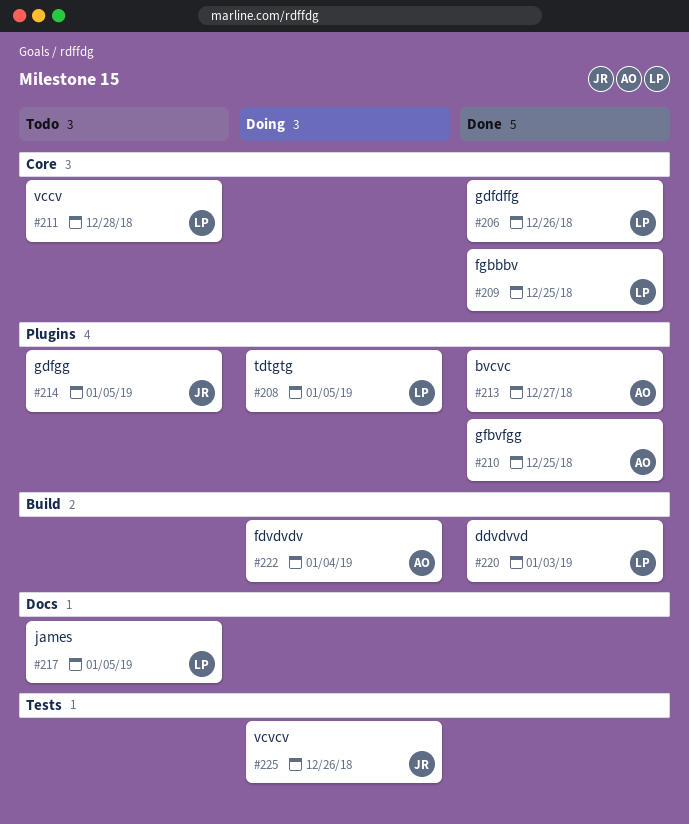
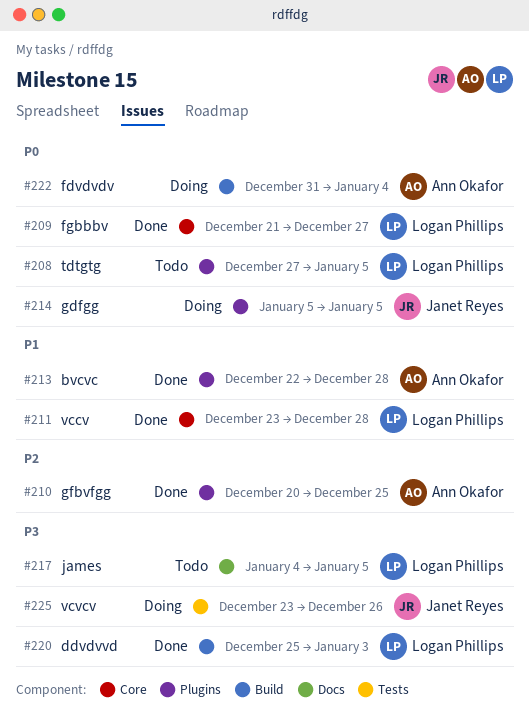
#206: present -> none
#208, status: Doing -> Todo
#209, due: Dec 25 -> Dec 27
#211, status: Todo -> Done
#213, due: Dec 27 -> Dec 28
#214, status: Todo -> Doing

